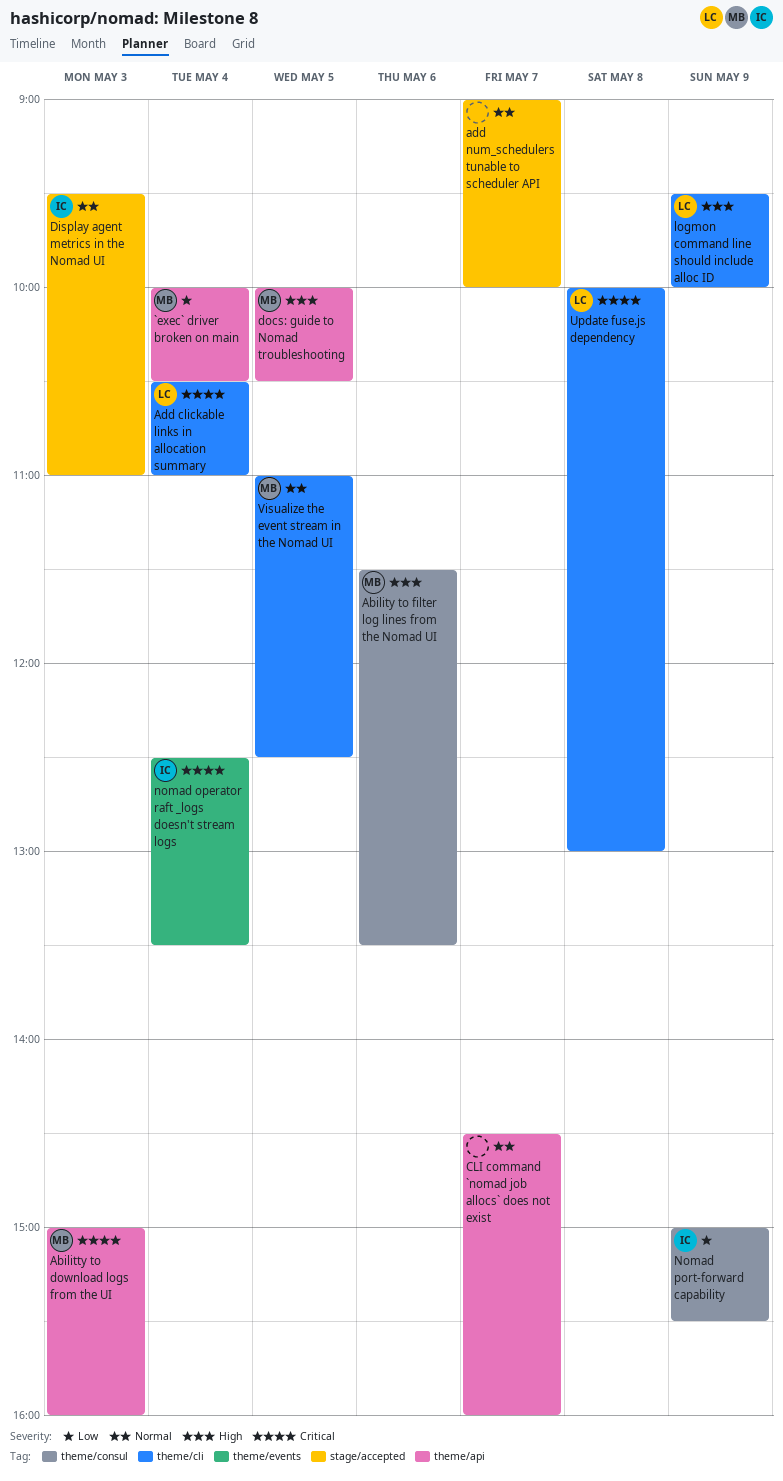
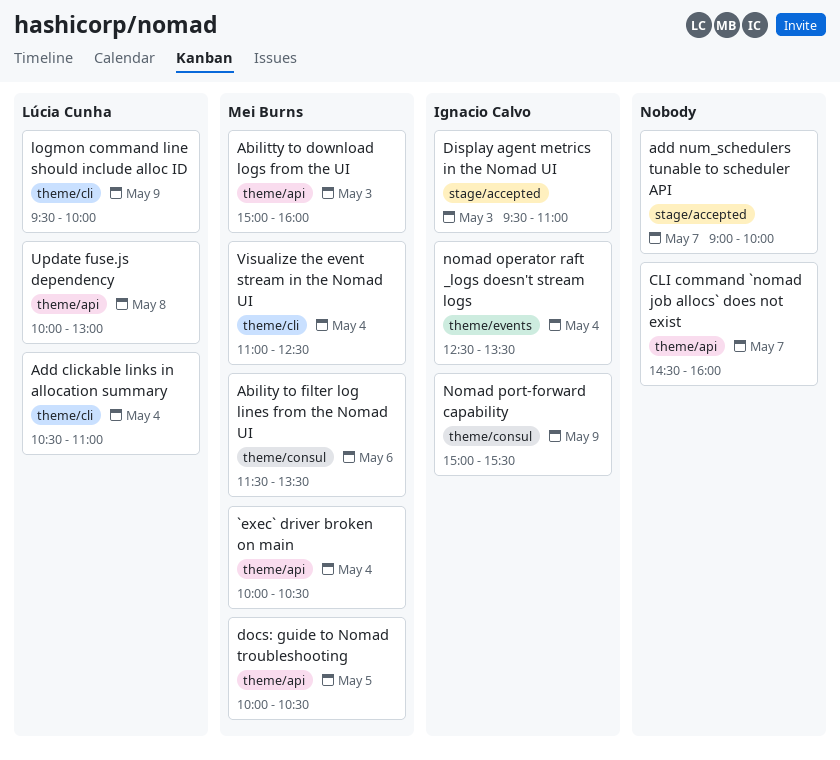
Update fuse.js dependency, label: theme/cli -> theme/api
Visualize the event stream in the Nomad UI, day: May 5 -> May 4

